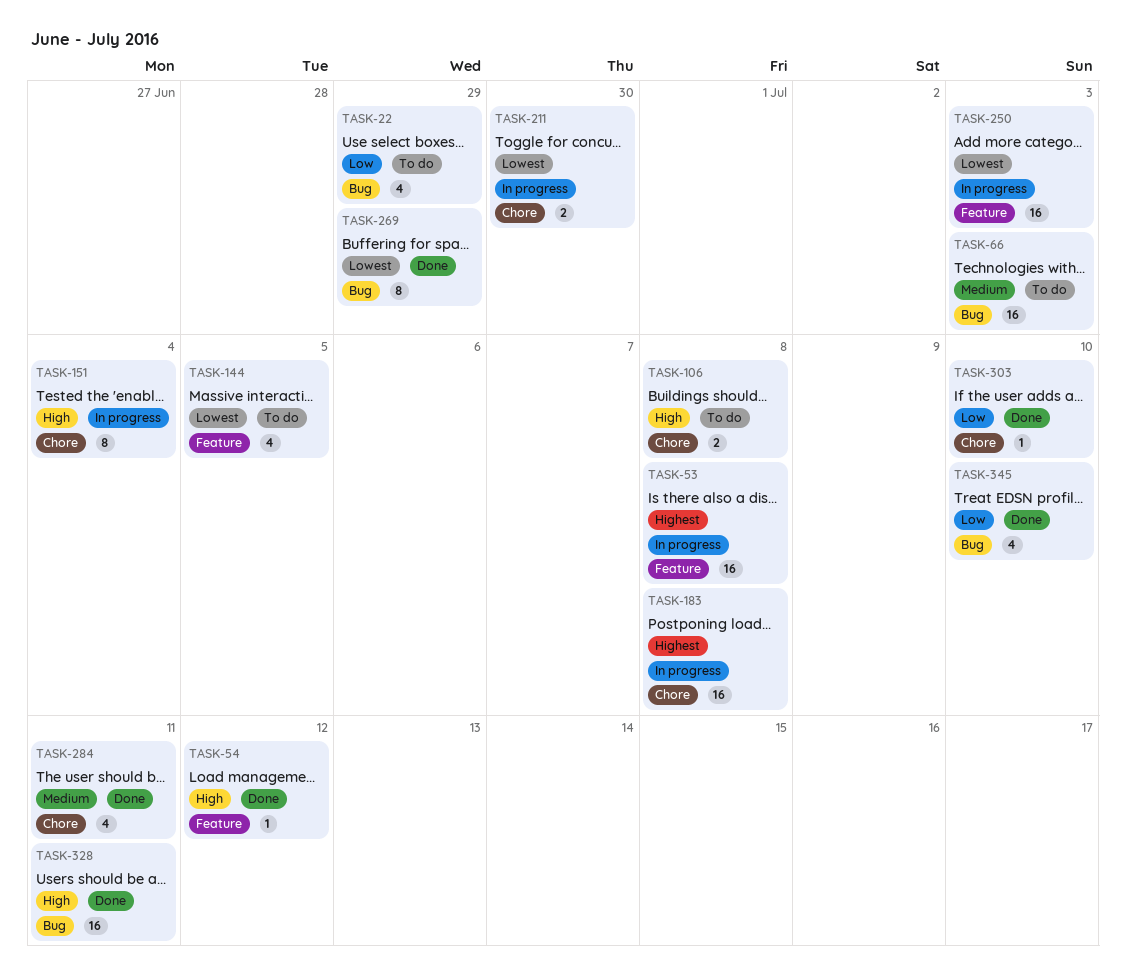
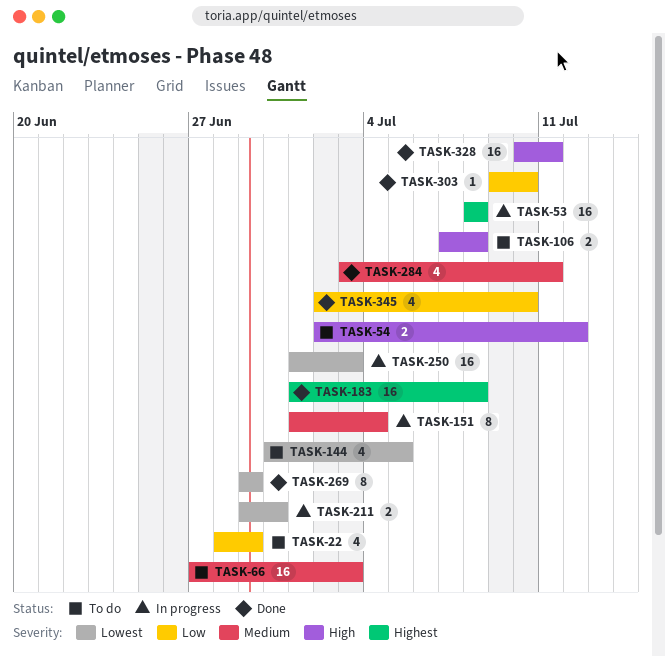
TASK-54, status: Done -> To do
TASK-54, estimate: 1 -> 2
TASK-151, priority: High -> Medium
TASK-183, status: In progress -> Done

